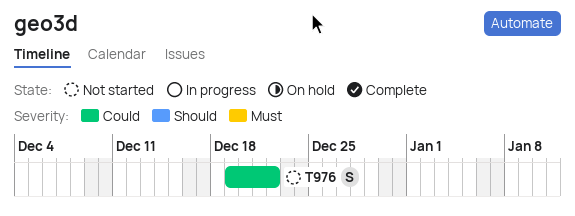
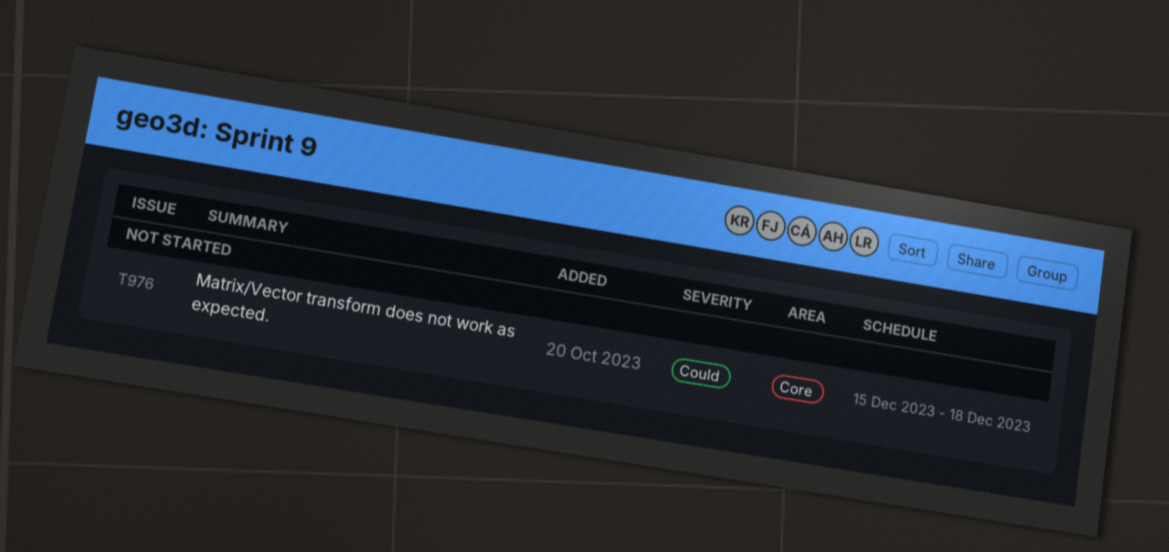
T976, start: Dec 19 -> Dec 15
T976, due: Dec 22 -> Dec 18

